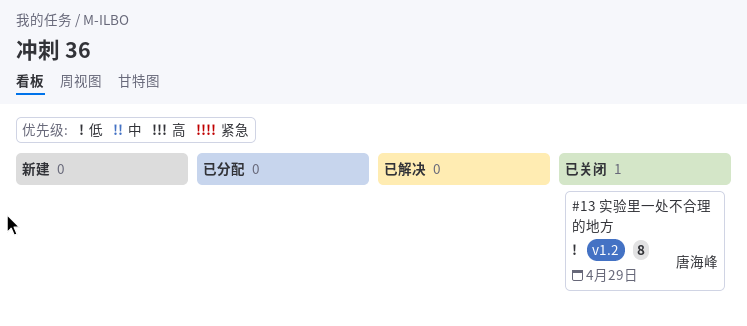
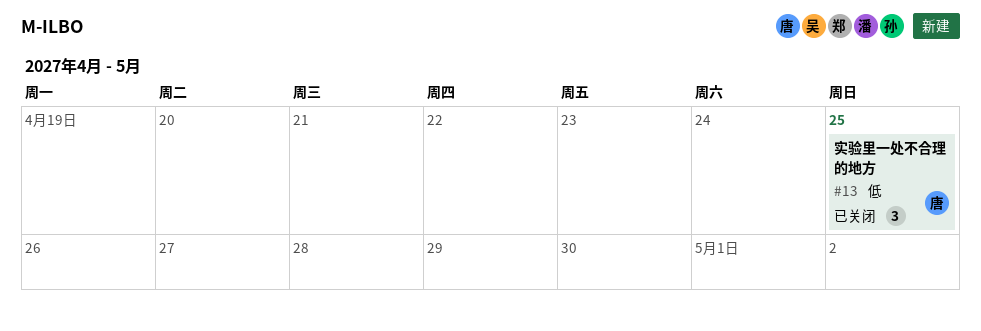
#13, estimate: 8 -> 3
#13, due: Apr 29 -> Apr 25

